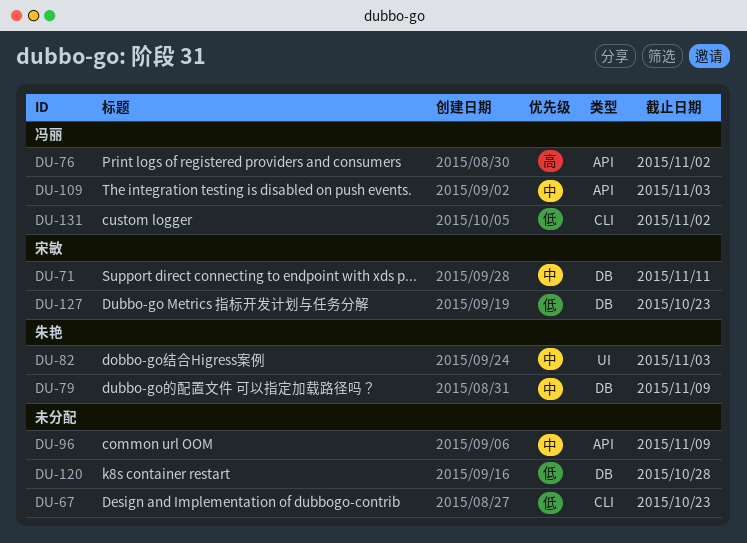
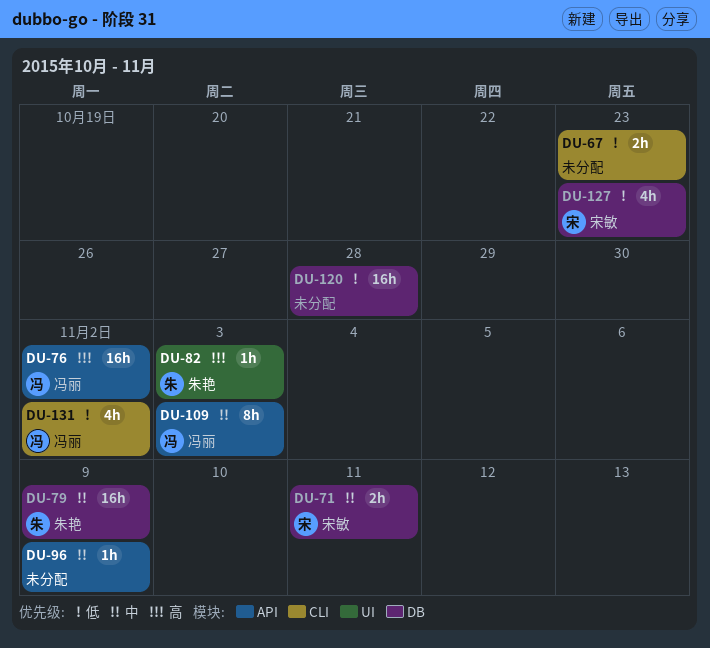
DU-82, priority: 中 -> 高

